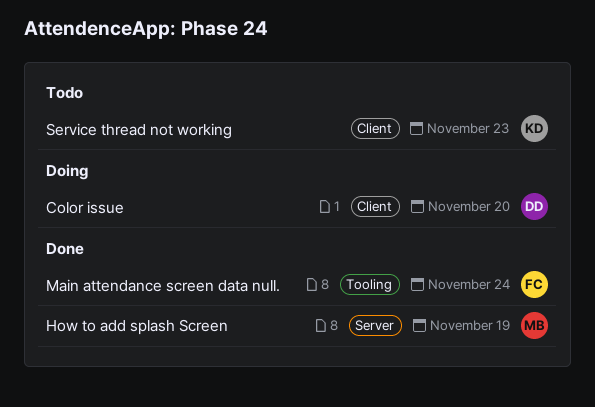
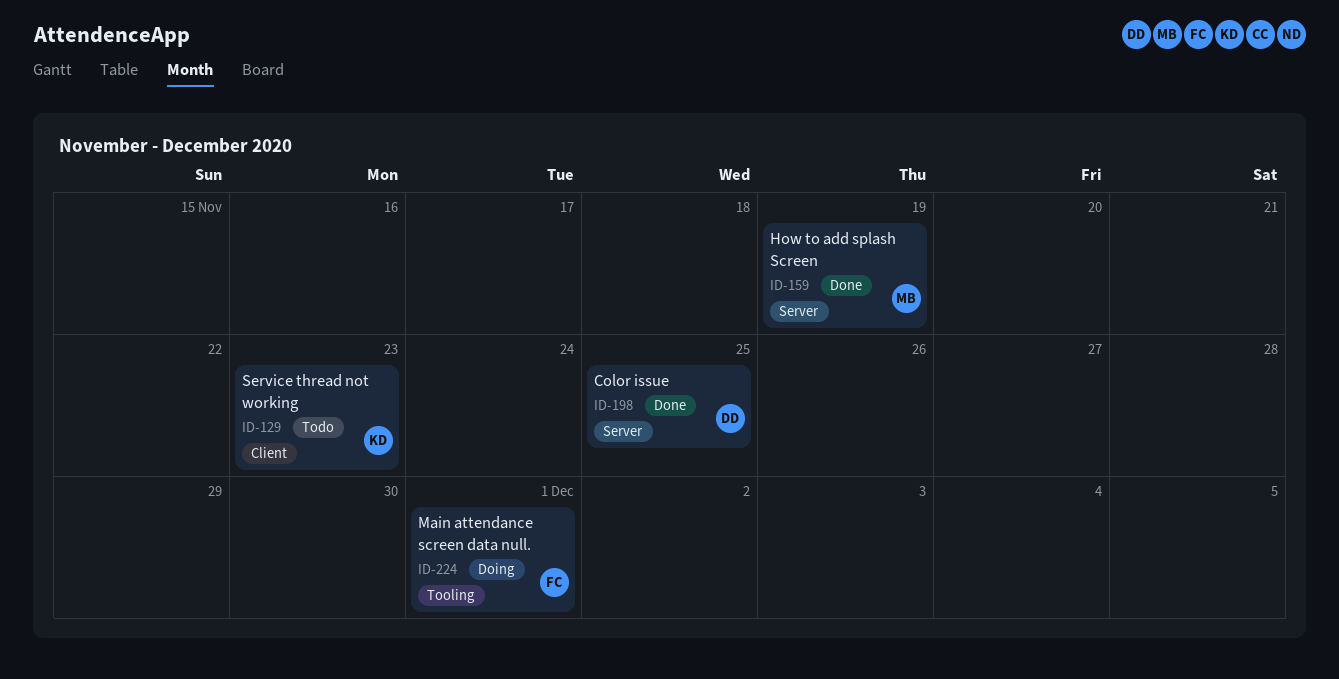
Color issue, status: Doing -> Done
Color issue, label: Client -> Server
Color issue, due: Nov 20 -> Nov 25
Main attendance screen data null., status: Done -> Doing
Main attendance screen data null., due: Nov 24 -> Dec 1

